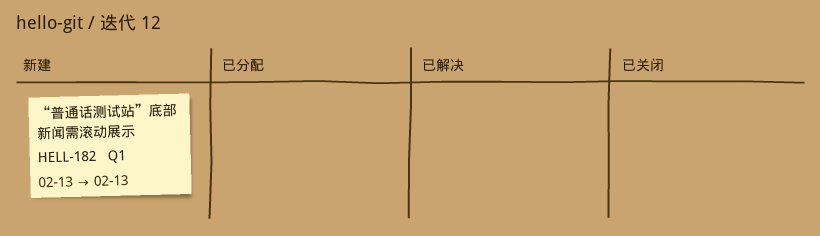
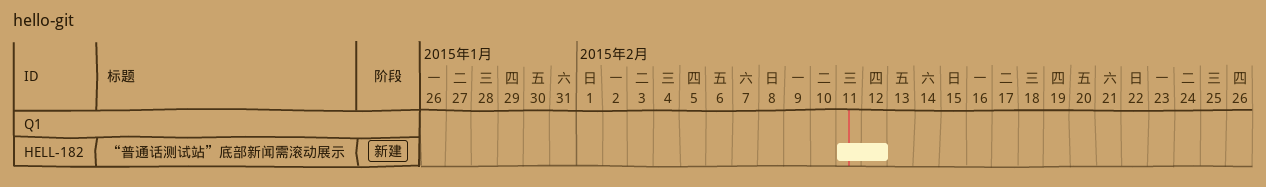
HELL-182, start: Feb 13 -> Feb 11
HELL-182, due: Feb 13 -> Feb 12

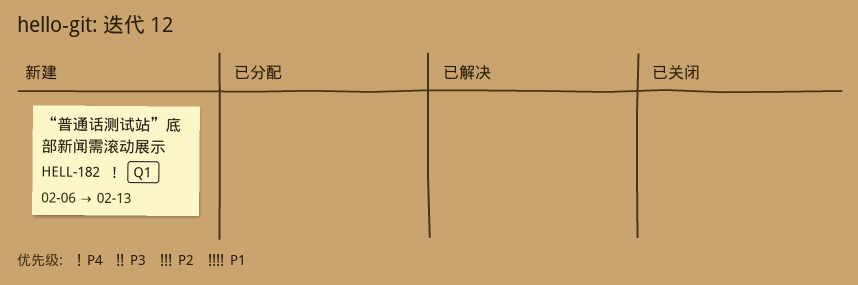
HELL-182, start: Feb 11 -> Feb 6
HELL-182, due: Feb 12 -> Feb 13

